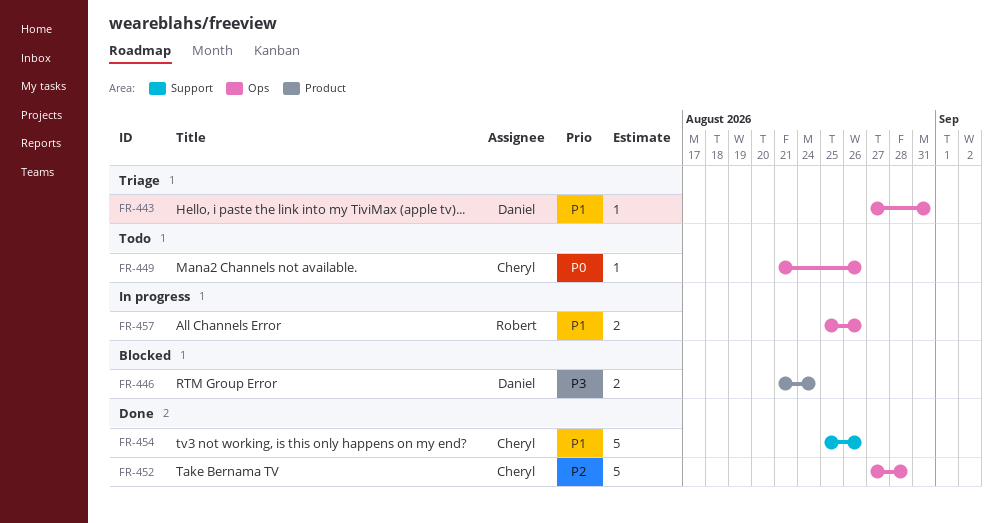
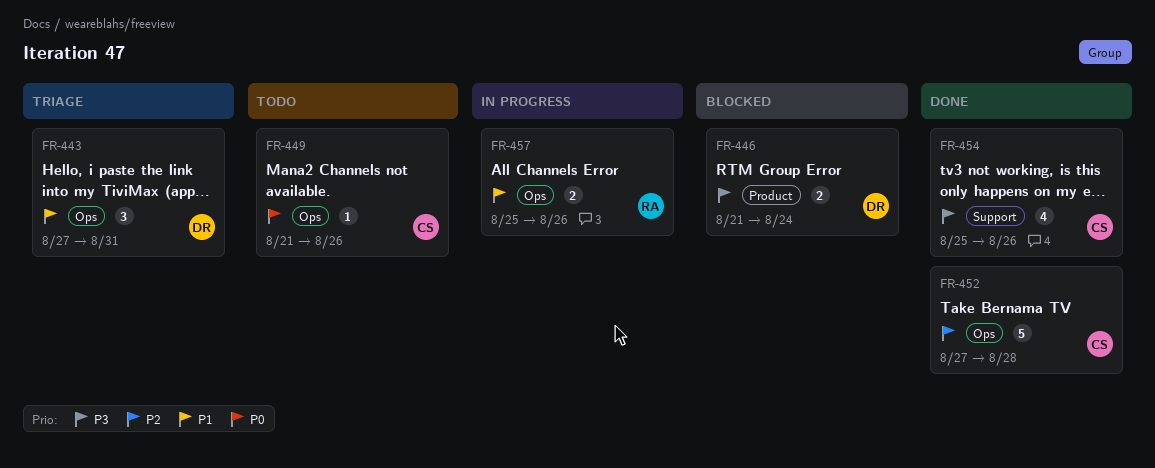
FR-443, estimate: 1 -> 3
FR-454, priority: P1 -> P3
FR-454, estimate: 5 -> 4

